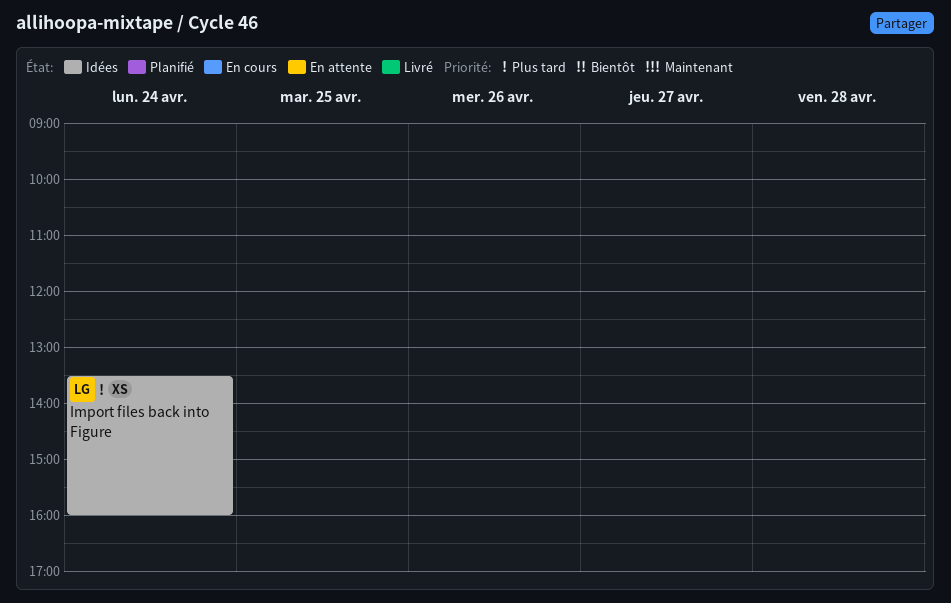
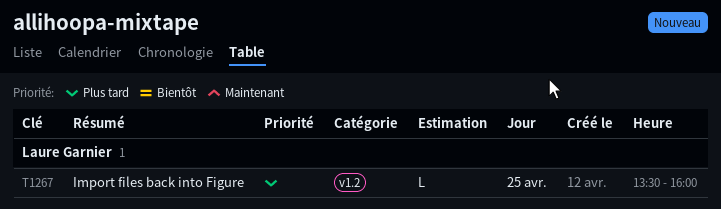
Import files back into Figure, estimate: XS -> L
Import files back into Figure, day: Apr 24 -> Apr 25

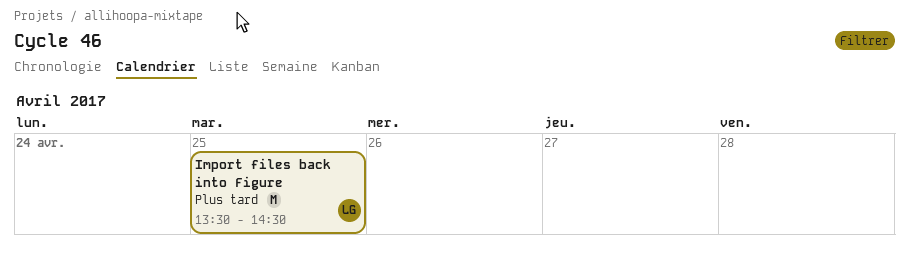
Import files back into Figure, estimate: L -> M
Import files back into Figure, ends: 16:00 -> 14:30

